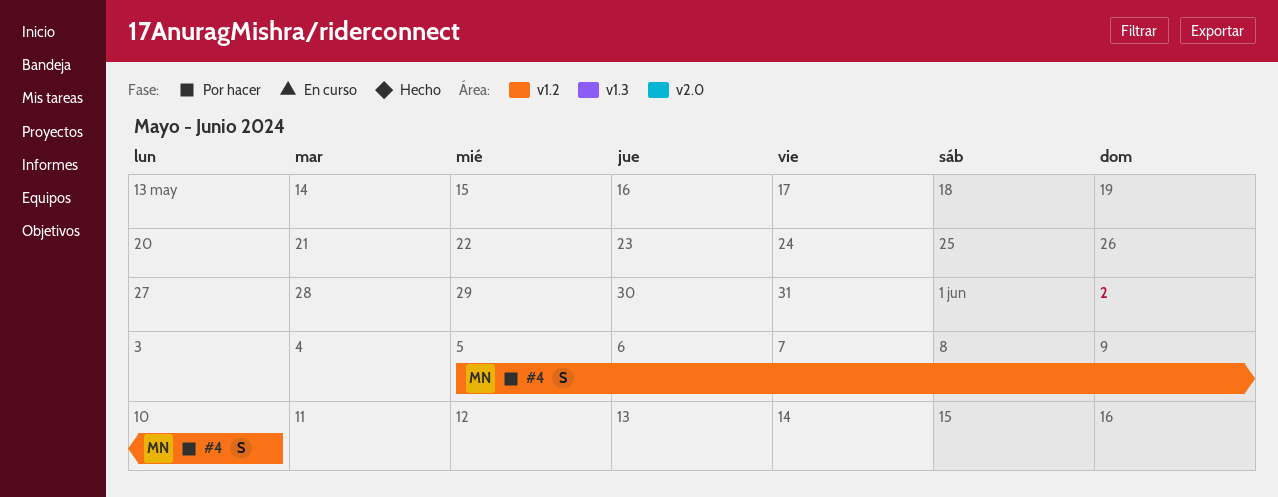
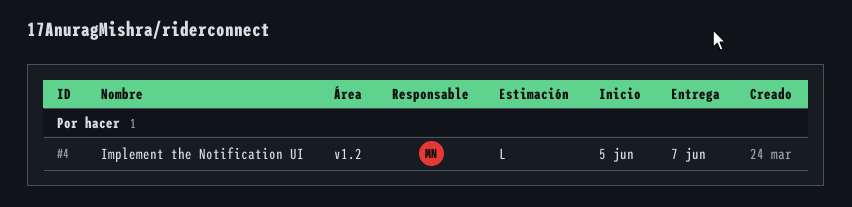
#4, estimate: S -> L
#4, due: Jun 10 -> Jun 7

